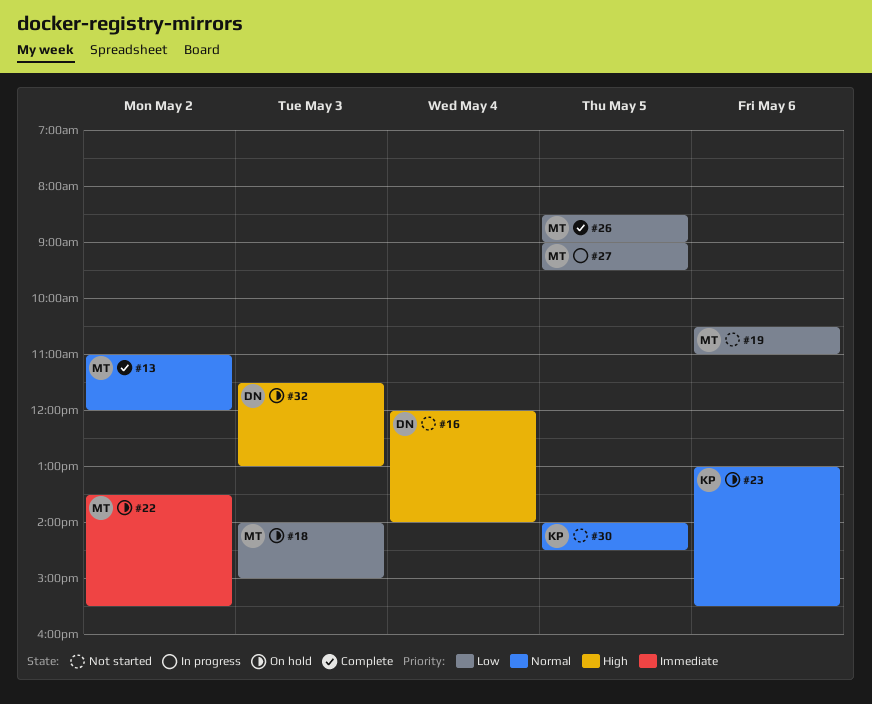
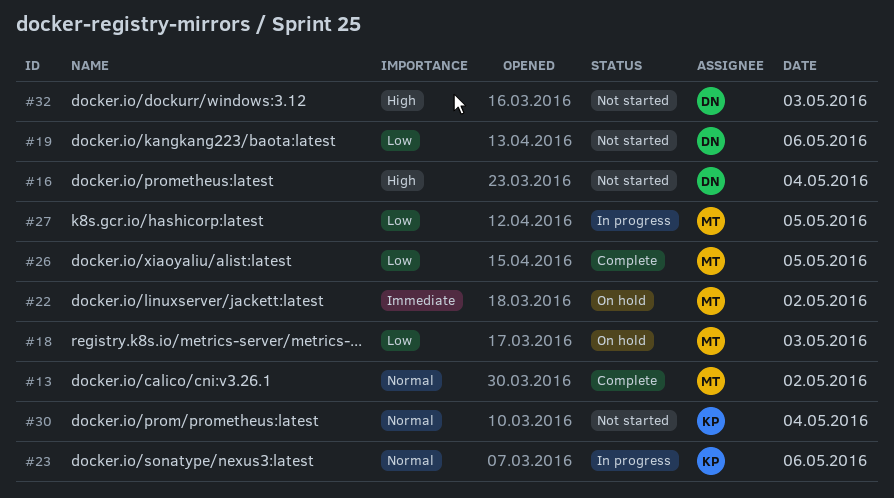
#19, owner: MT -> DN
#23, status: On hold -> In progress
#30, day: May 5 -> May 4
#32, status: On hold -> Not started

